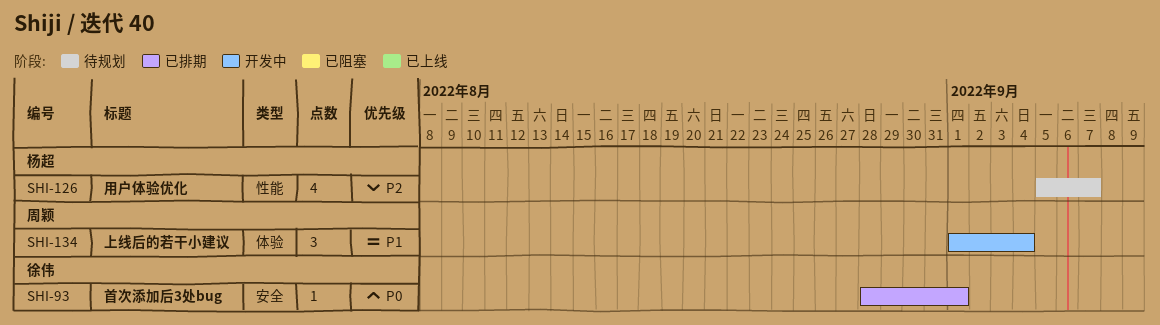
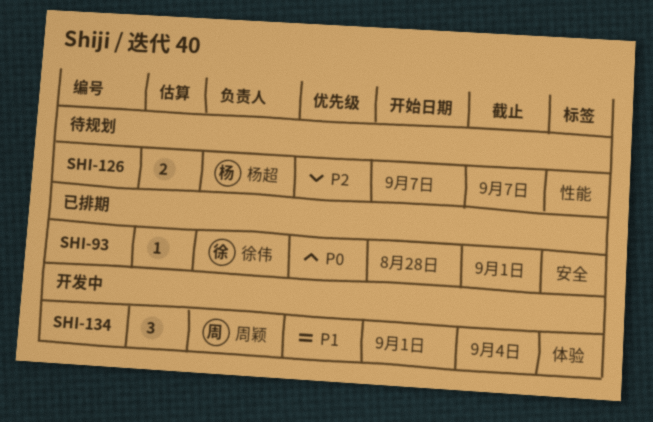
SHI-126, estimate: 4 -> 2
SHI-126, start: Sep 5 -> Sep 7

